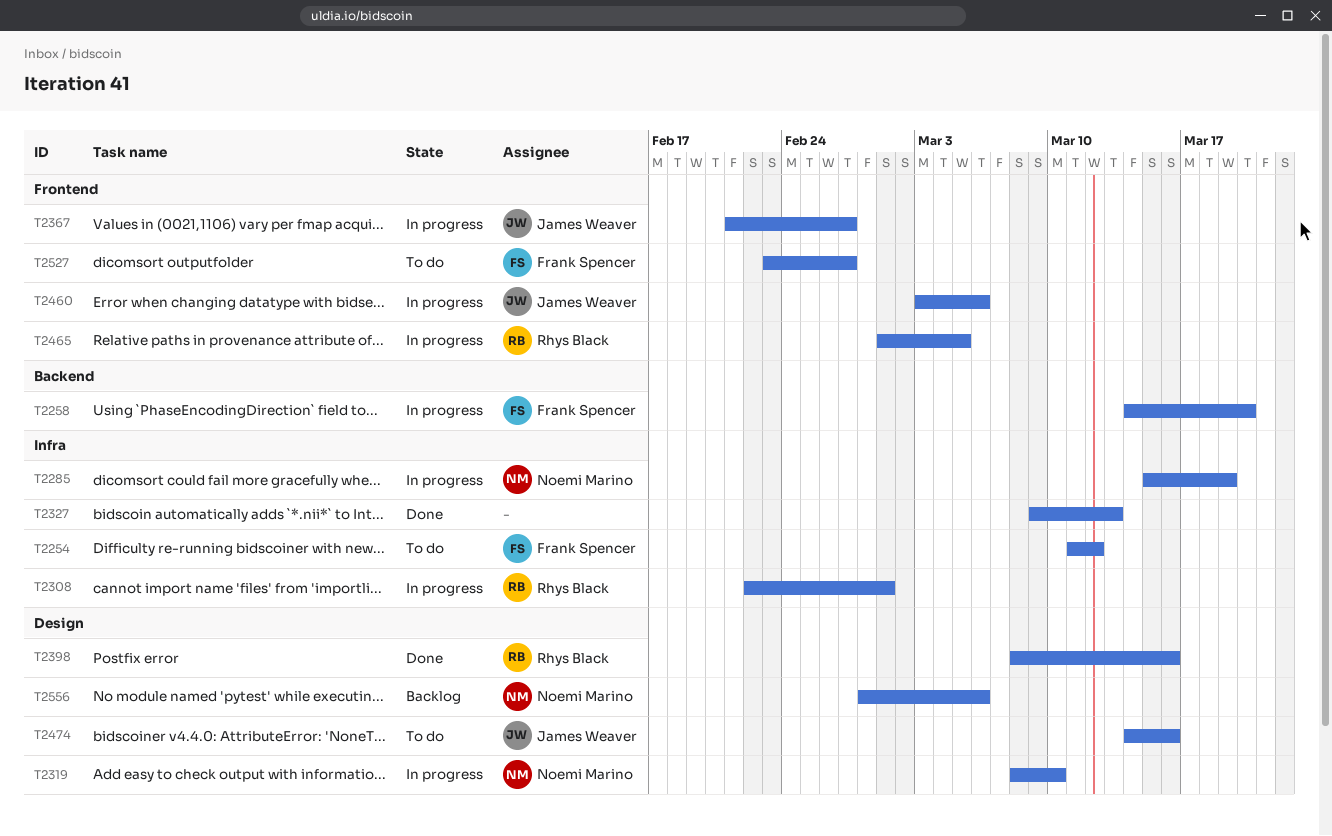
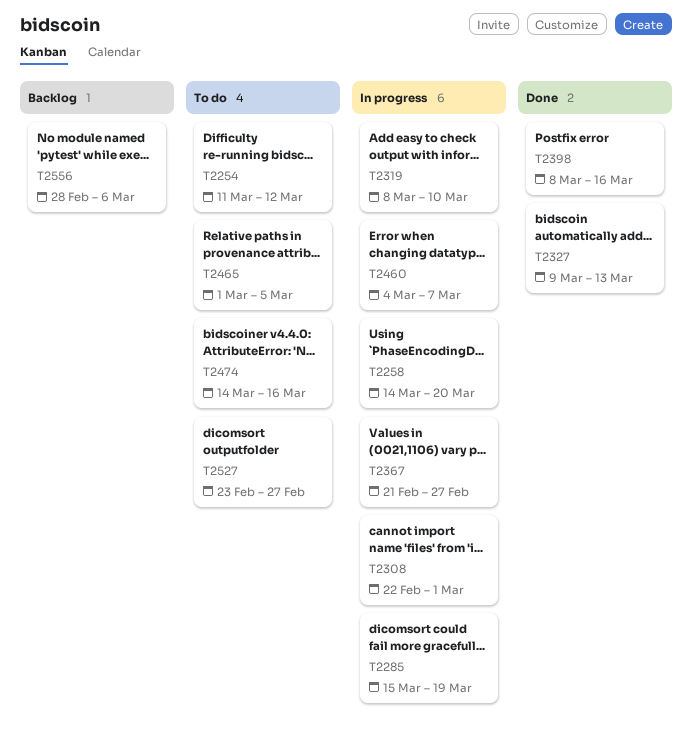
T2460, start: Mar 3 -> Mar 4
T2460, due: Mar 6 -> Mar 7
T2465, status: In progress -> To do

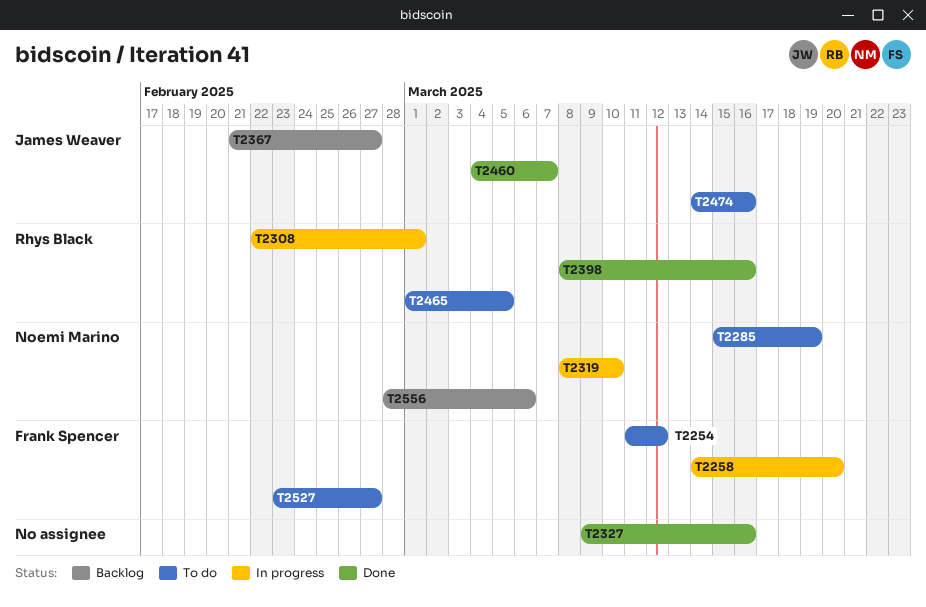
T2285, status: In progress -> To do
T2327, due: Mar 13 -> Mar 16
T2367, status: In progress -> Backlog
T2460, status: In progress -> Done

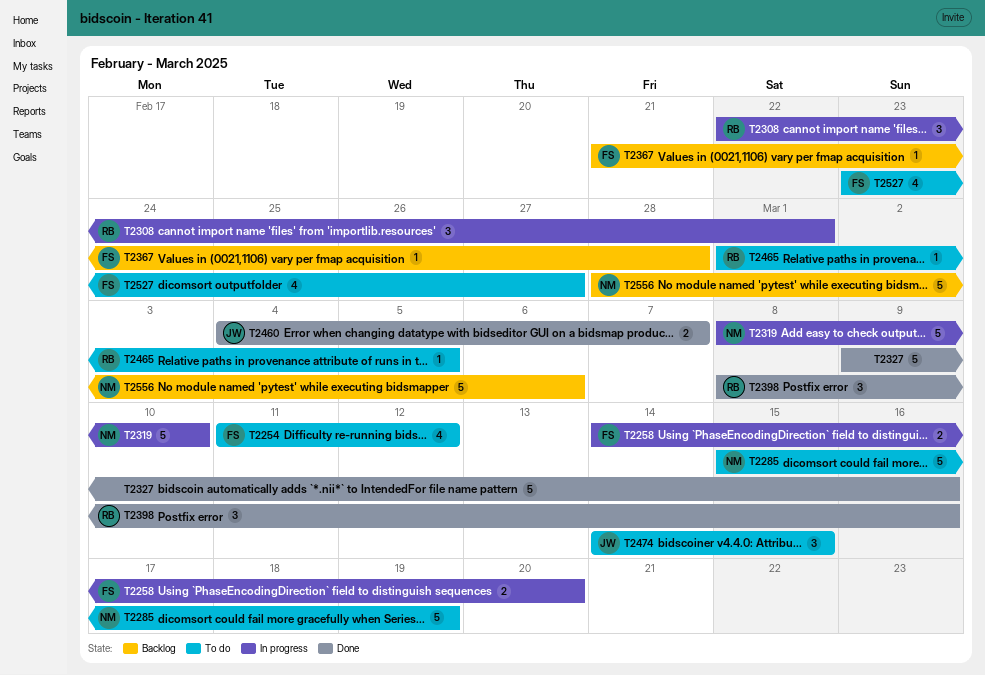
T2367, owner: James Weaver -> Frank Spencer
T2367, due: Feb 27 -> Feb 28
T2474, due: Mar 16 -> Mar 15

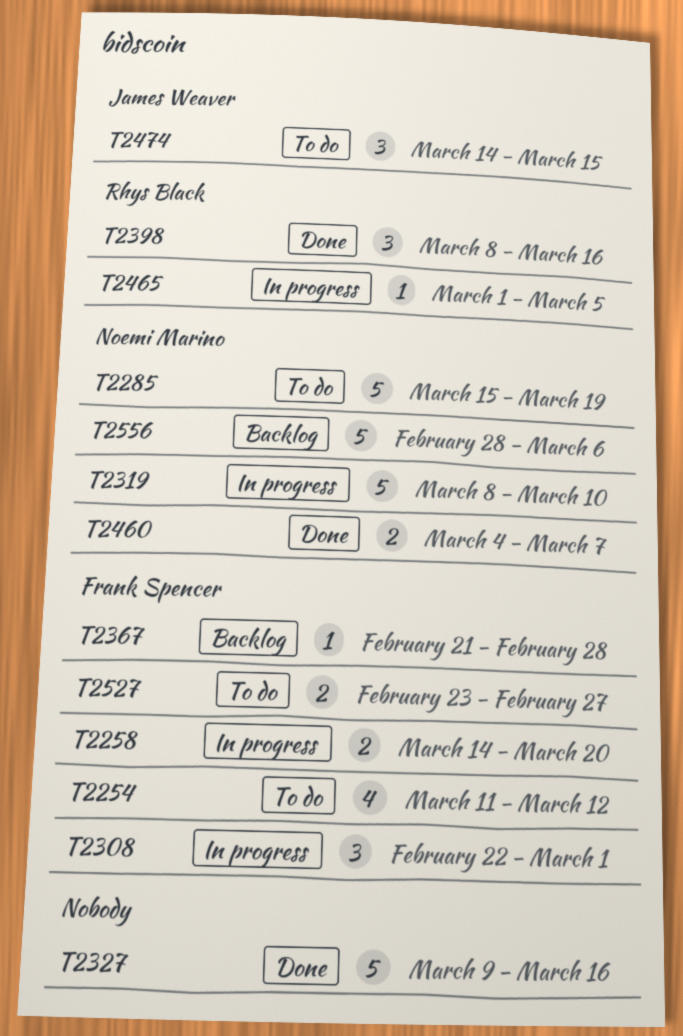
T2308, owner: Rhys Black -> Frank Spencer
T2460, owner: James Weaver -> Noemi Marino
T2465, status: To do -> In progress
T2527, estimate: 4 -> 2

